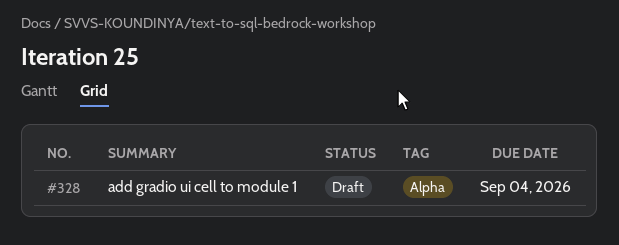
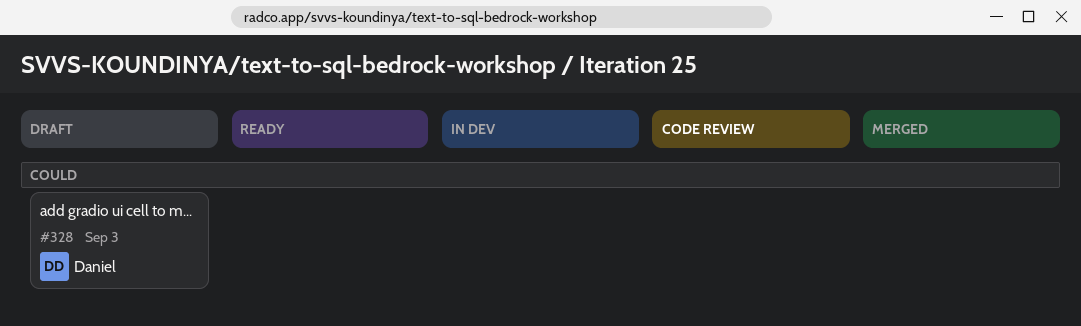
#328, due: Sep 4 -> Sep 3

